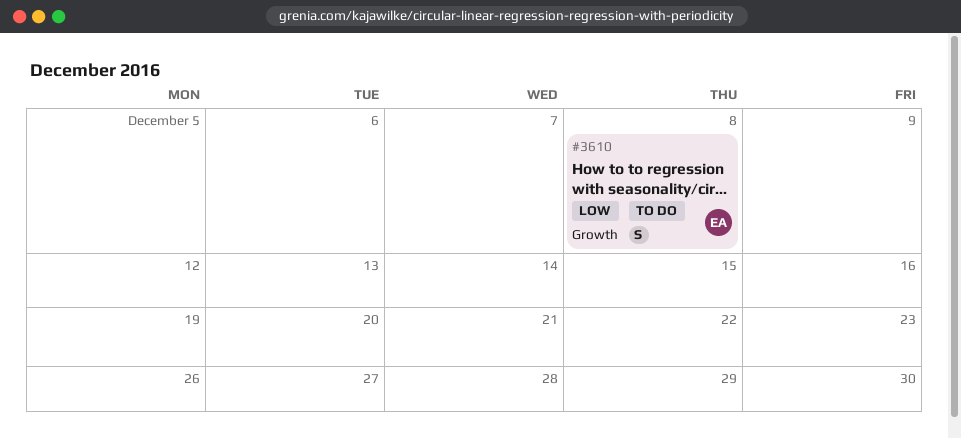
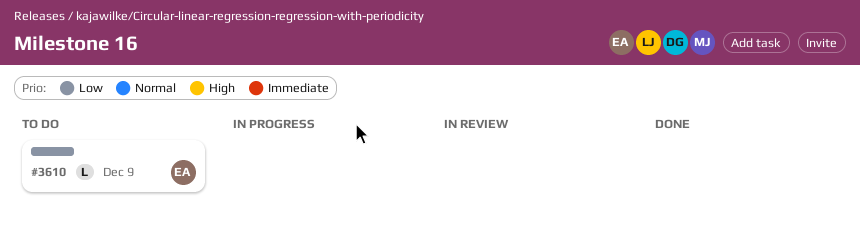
#3610, estimate: S -> L
#3610, due: Dec 8 -> Dec 9

